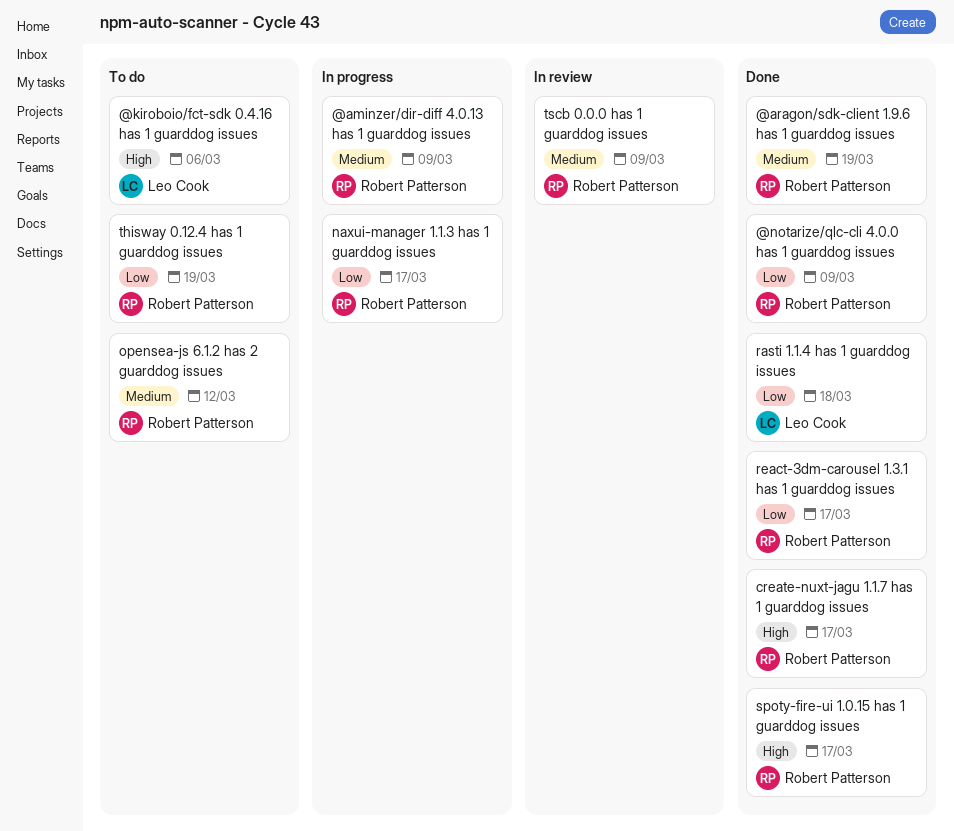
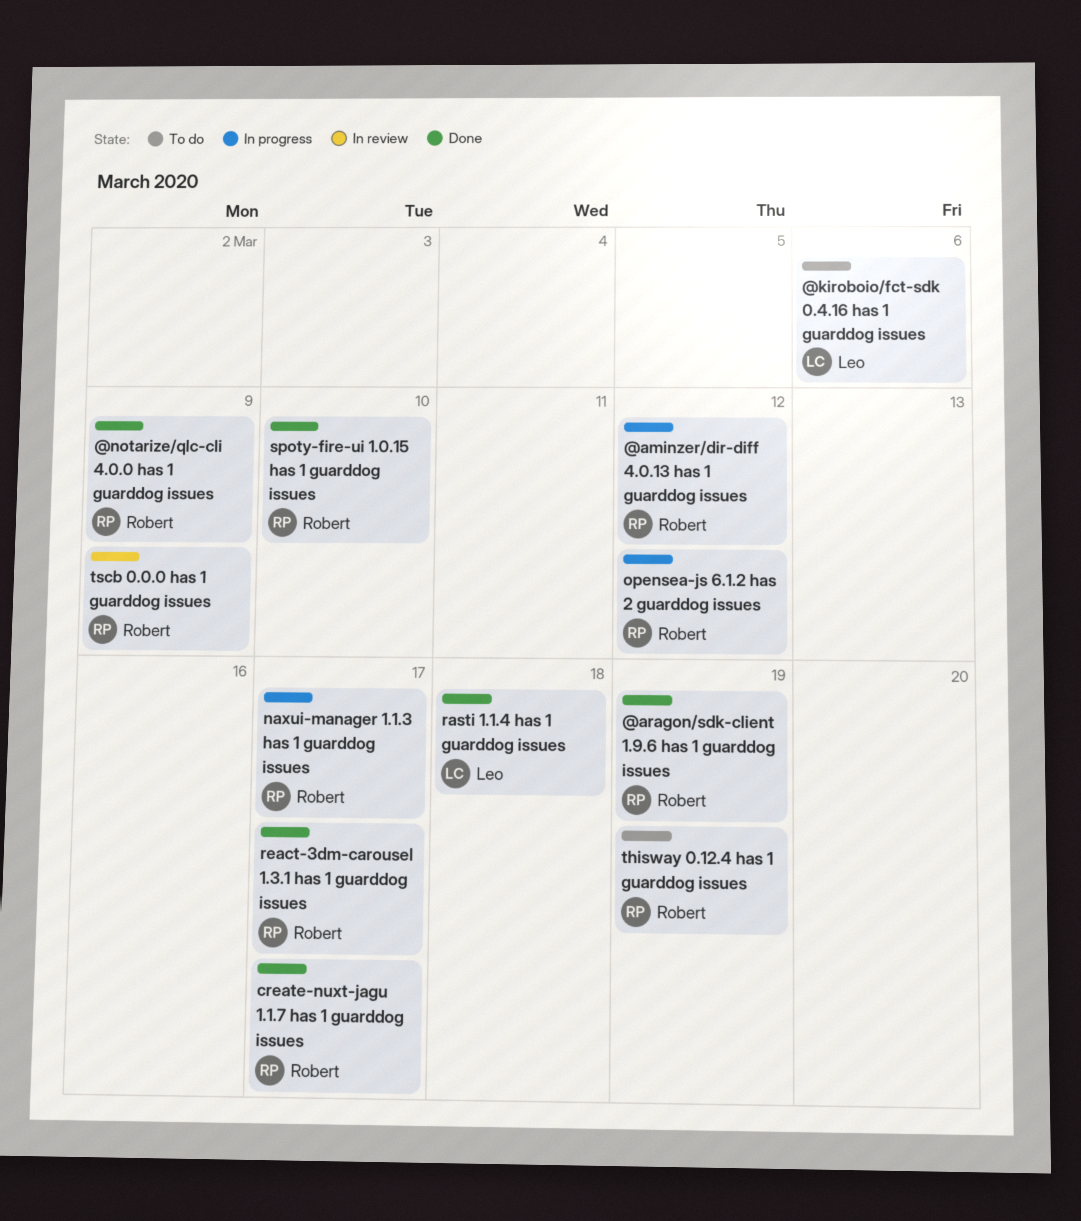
@aminzer/dir-diff 4.0.13 has 1 guarddog issues, due: Mar 9 -> Mar 12
opensea-js 6.1.2 has 2 guarddog issues, status: To do -> In progress
spoty-fire-ui 1.0.15 has 1 guarddog issues, due: Mar 17 -> Mar 10

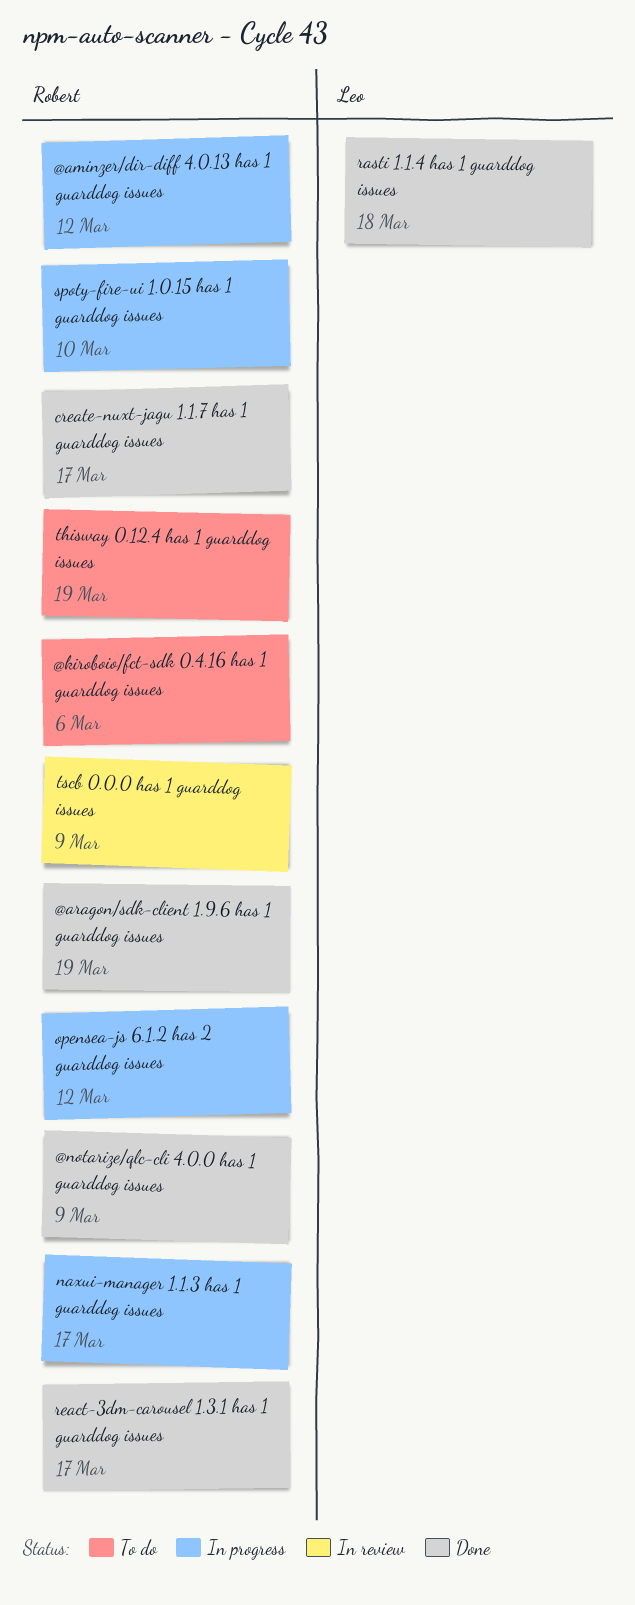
@kiroboio/fct-sdk 0.4.16 has 1 guarddog issues, owner: Leo -> Robert
spoty-fire-ui 1.0.15 has 1 guarddog issues, status: Done -> In progress

